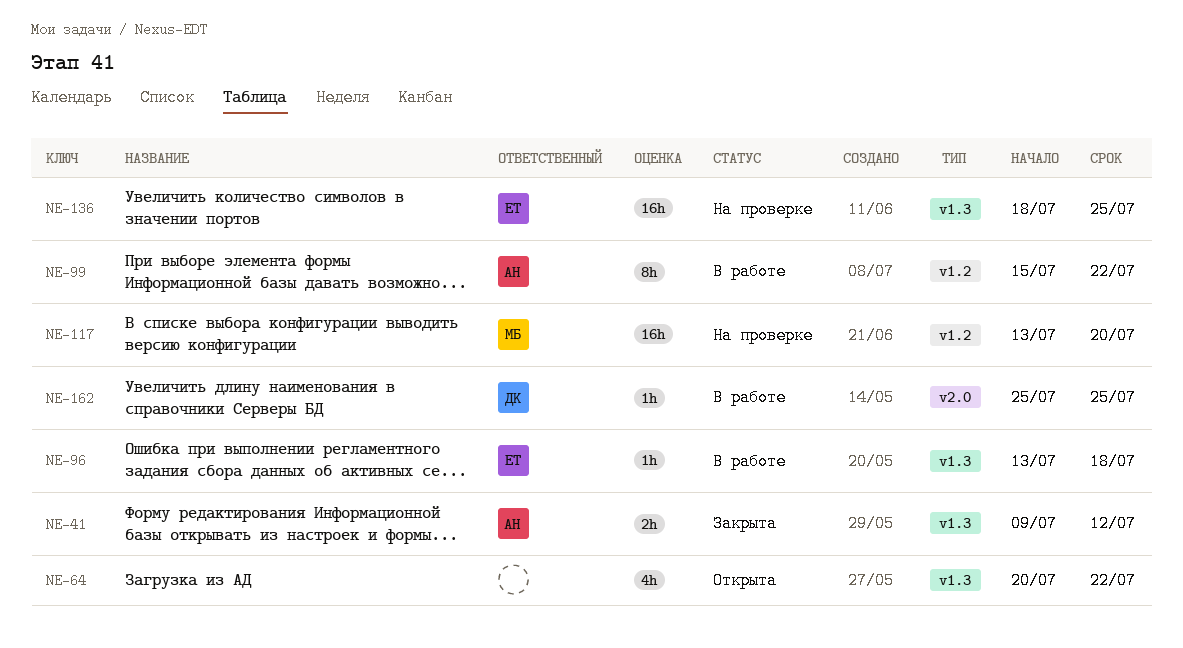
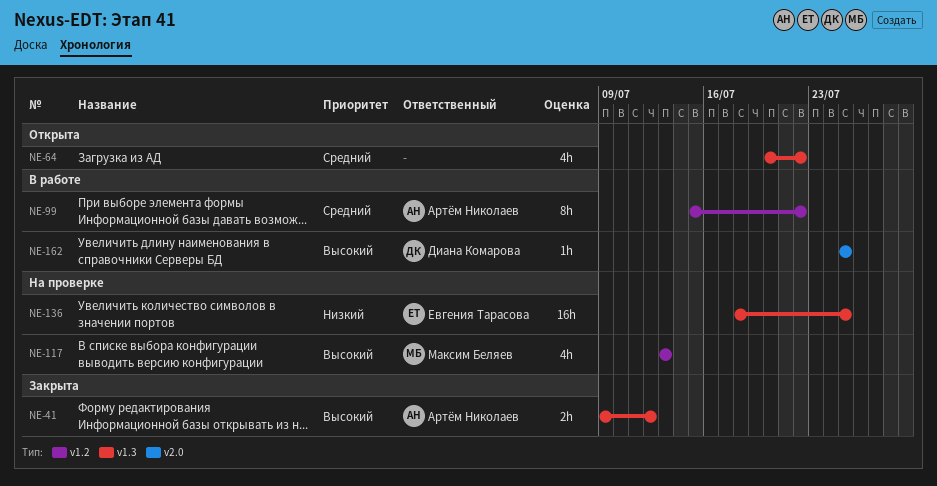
NE-96: present -> none
NE-117, estimate: 16h -> 4h
NE-117, due: Jul 20 -> Jul 13

